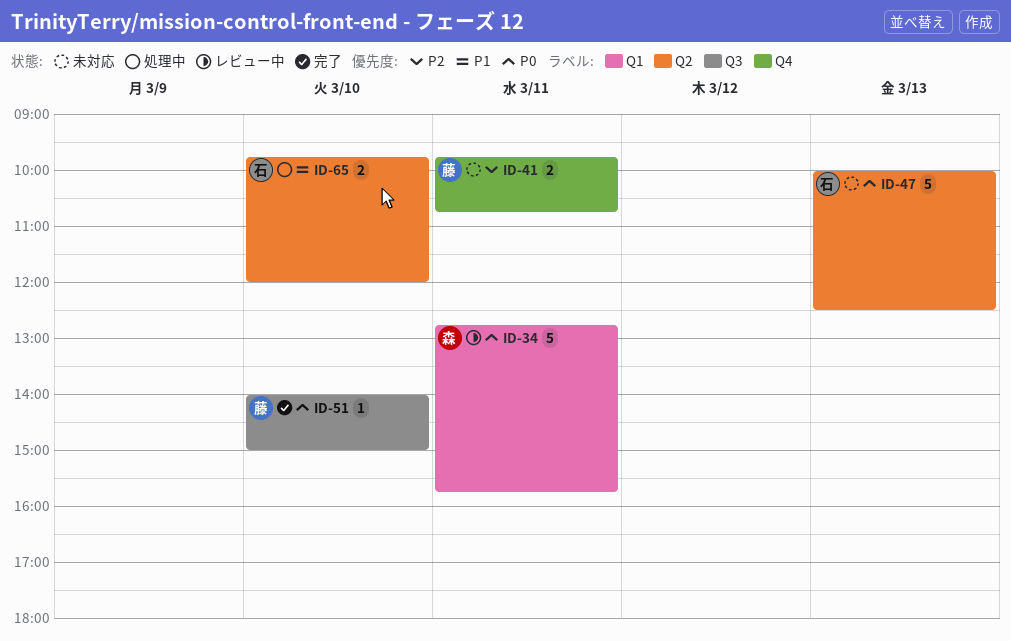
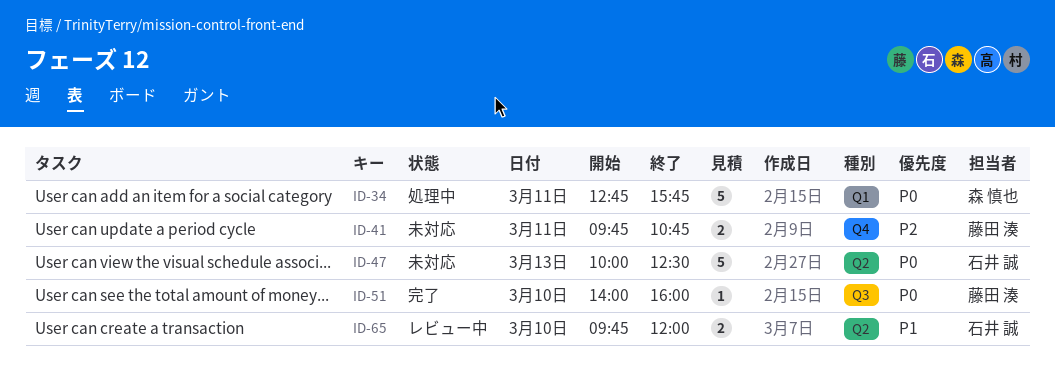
ID-34, status: レビュー中 -> 処理中
ID-51, ends: 15:00 -> 16:00
ID-65, status: 処理中 -> レビュー中

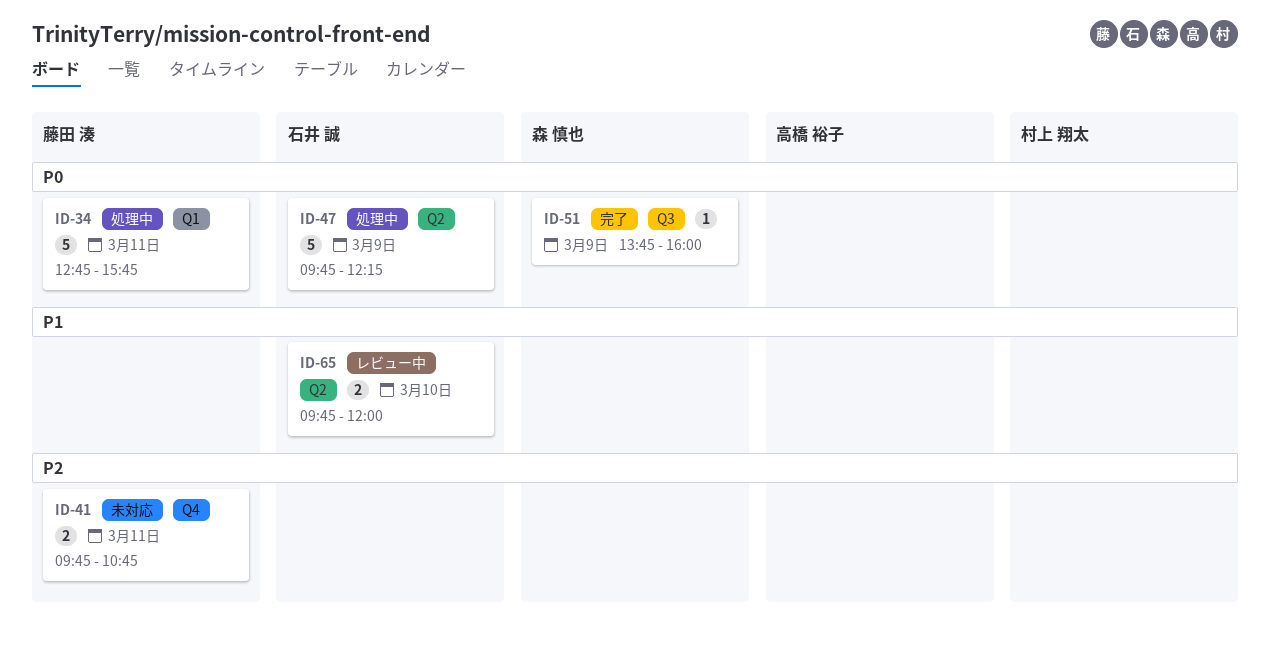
ID-34, owner: 森 慎也 -> 藤田 湊
ID-47, status: 未対応 -> 処理中
ID-47, day: Mar 13 -> Mar 9
ID-47, begins: 10:00 -> 09:45
ID-47, ends: 12:30 -> 12:15
ID-51, owner: 藤田 湊 -> 森 慎也
ID-51, day: Mar 10 -> Mar 9
ID-51, begins: 14:00 -> 13:45

